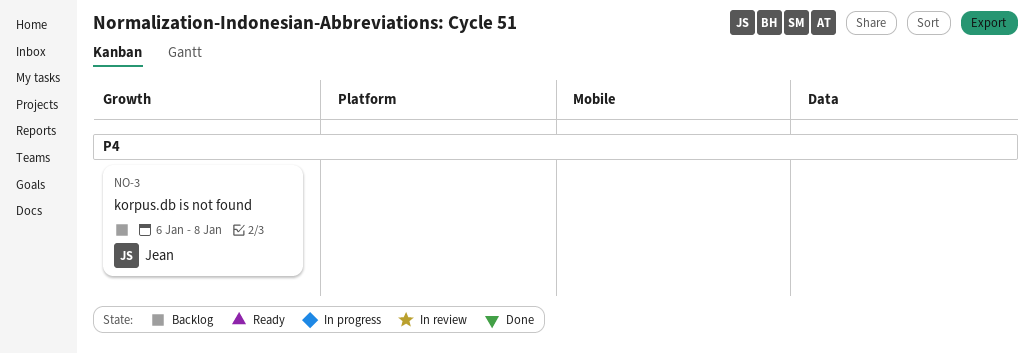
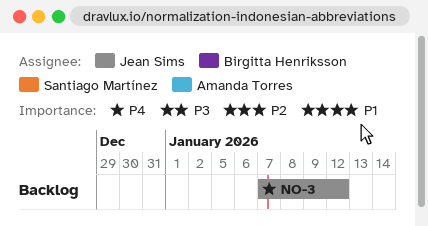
NO-3, start: Jan 6 -> Jan 7
NO-3, due: Jan 8 -> Jan 12

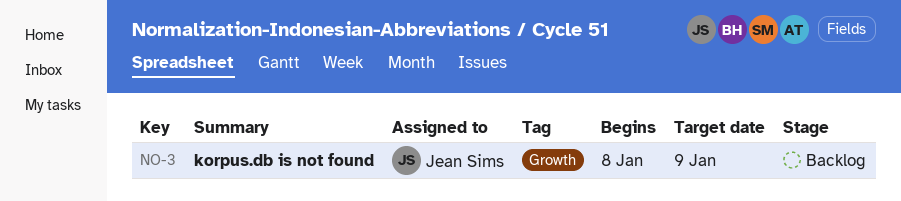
NO-3, start: Jan 7 -> Jan 8
NO-3, due: Jan 12 -> Jan 9

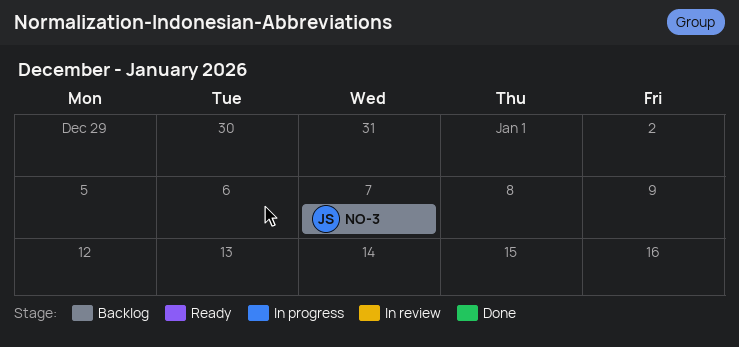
NO-3, start: Jan 8 -> Jan 7
NO-3, due: Jan 9 -> Jan 7

